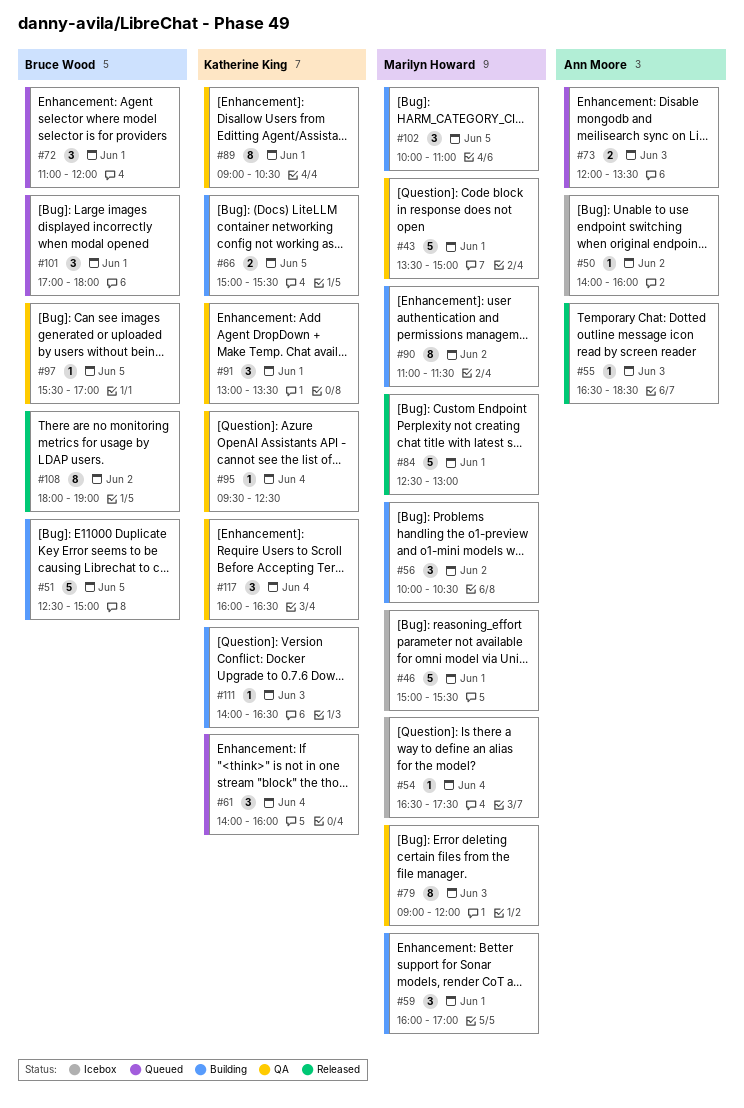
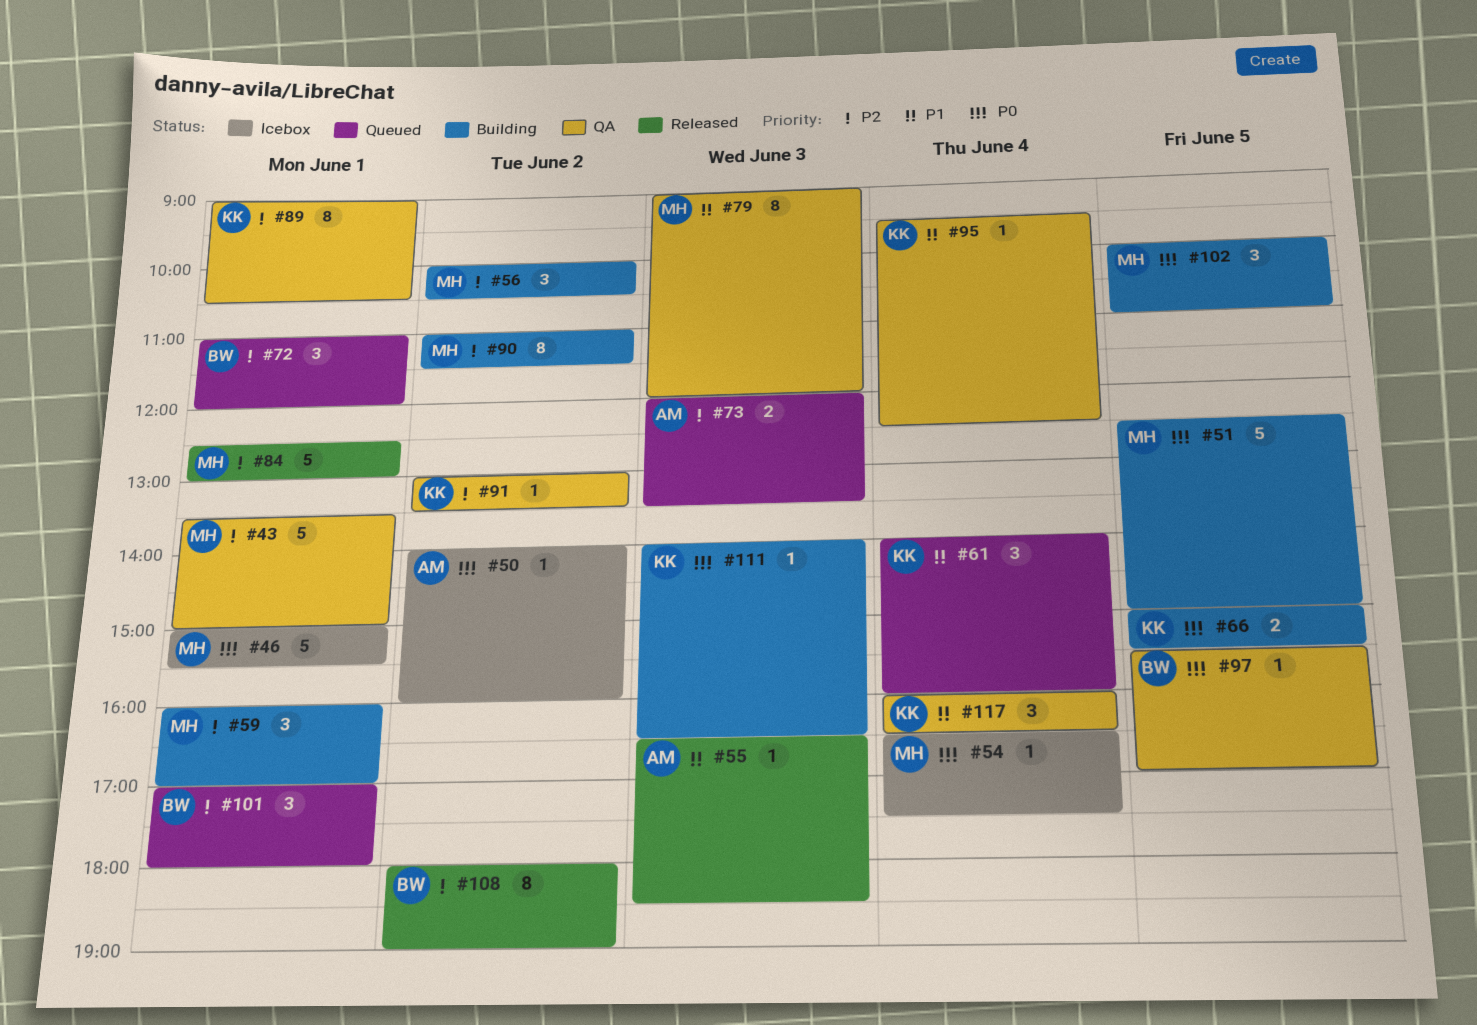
#51, owner: Bruce Wood -> Marilyn Howard
#91, estimate: 3 -> 1
#91, day: Jun 1 -> Jun 2

